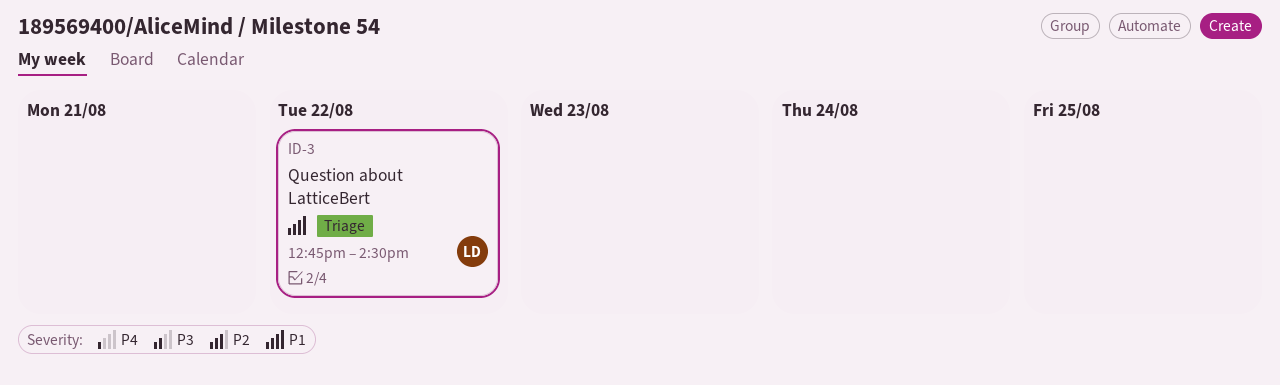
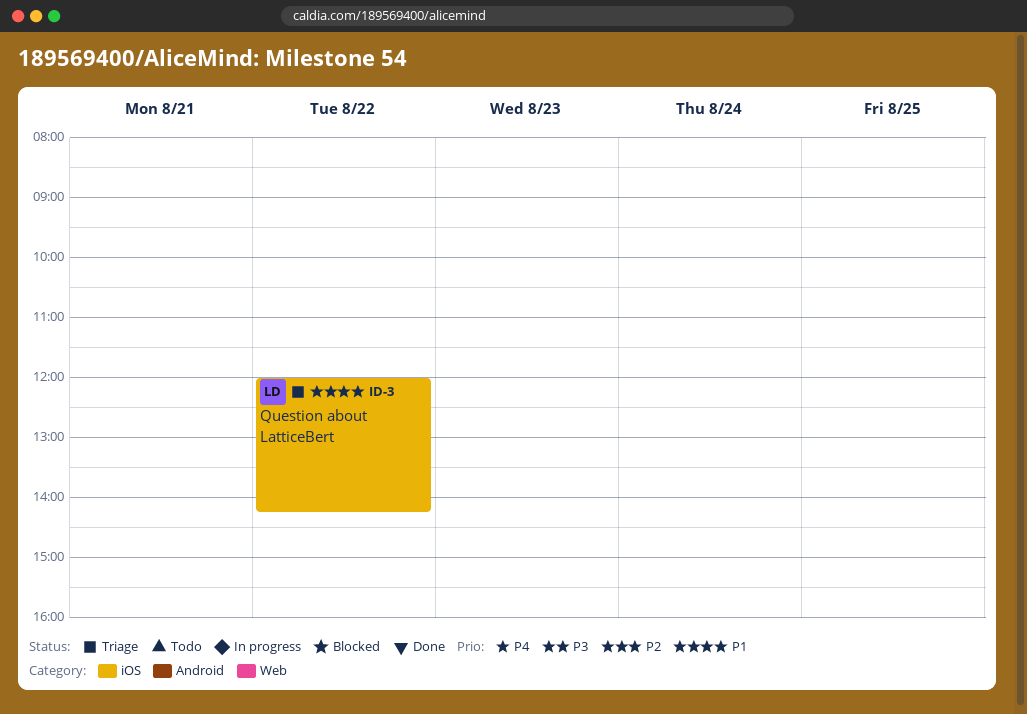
ID-3, begins: 12:45 -> 12:00
ID-3, ends: 14:30 -> 14:15

